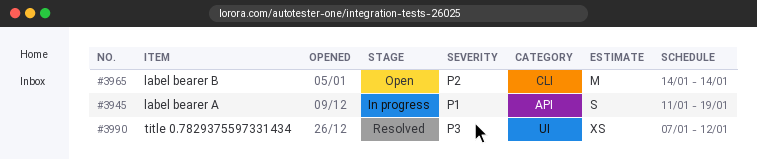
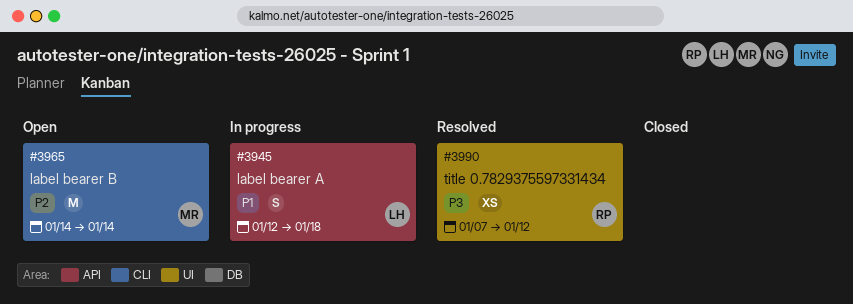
#3945, start: Jan 11 -> Jan 12
#3945, due: Jan 19 -> Jan 18

